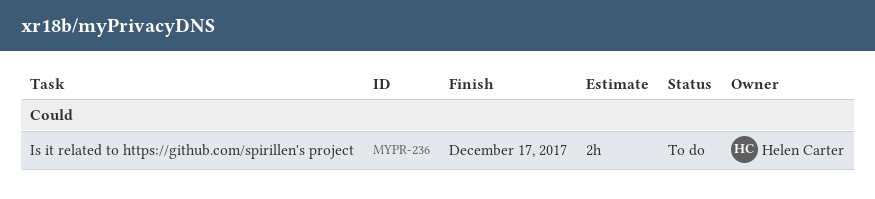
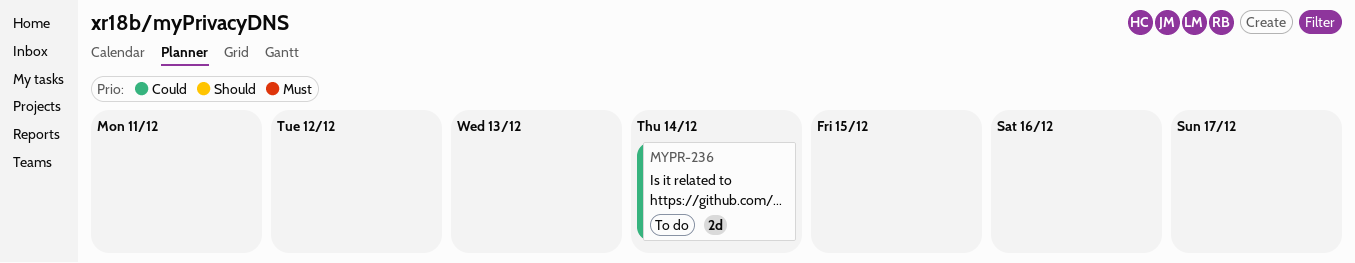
MYPR-236, estimate: 2h -> 2d
MYPR-236, due: Dec 17 -> Dec 14

